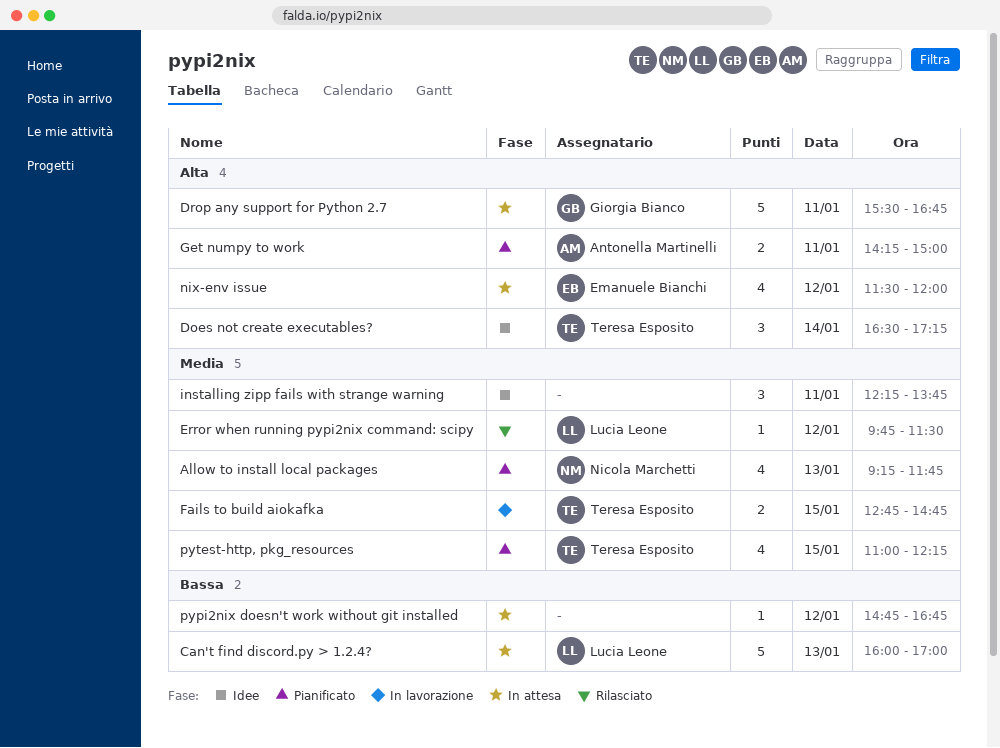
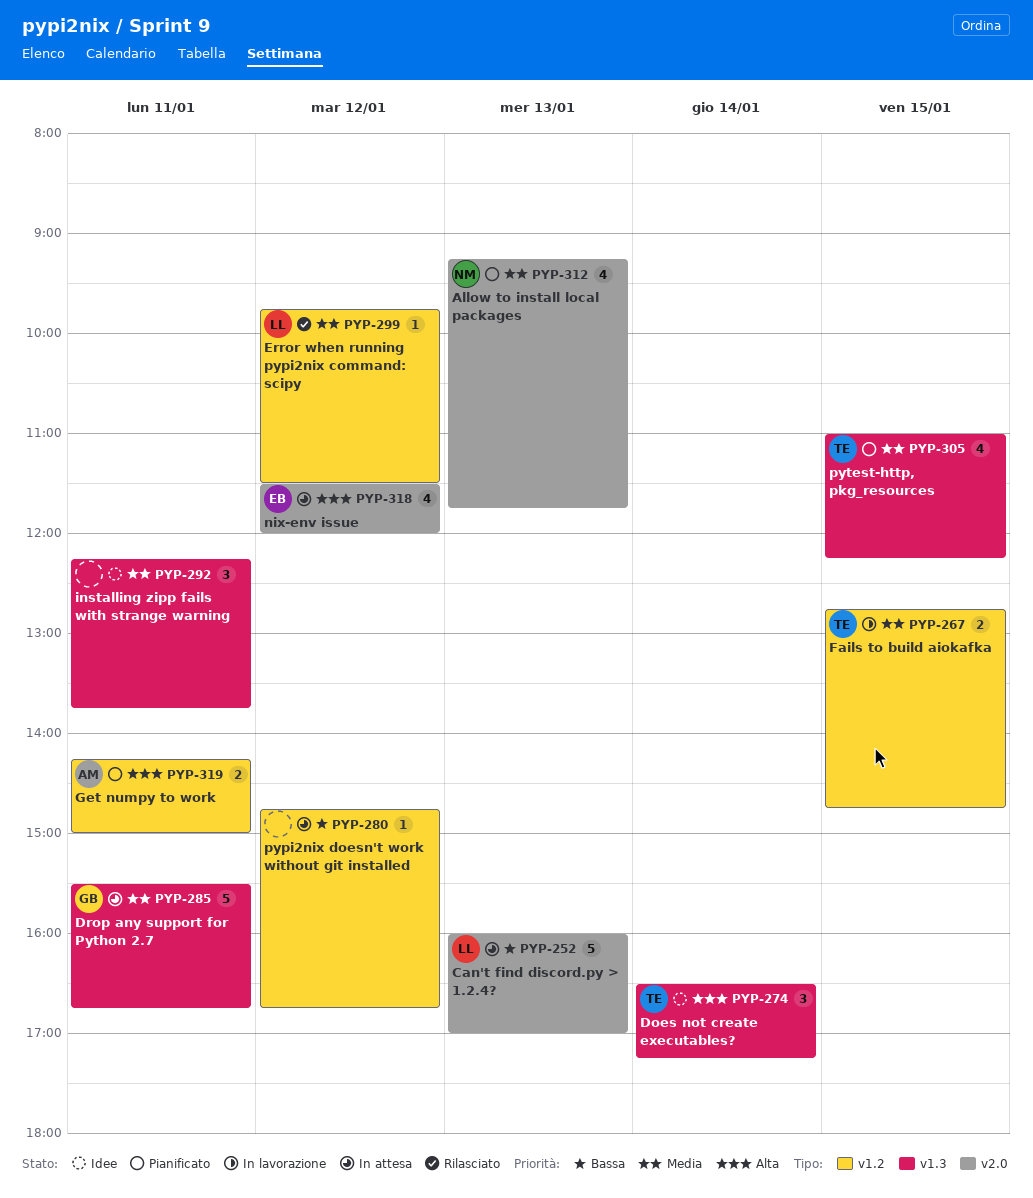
Drop any support for Python 2.7, priority: Alta -> Media

